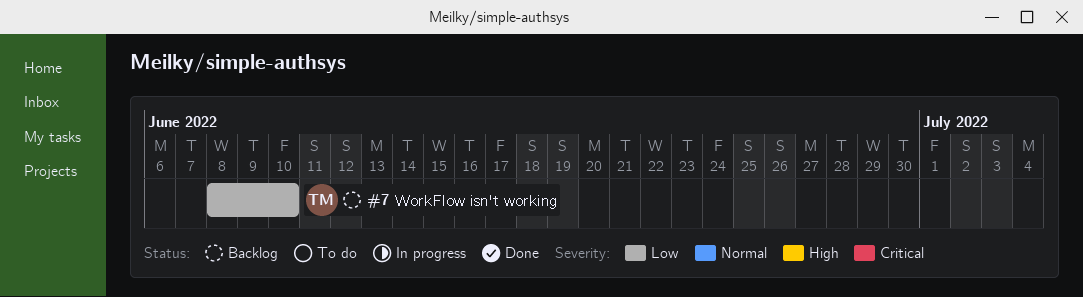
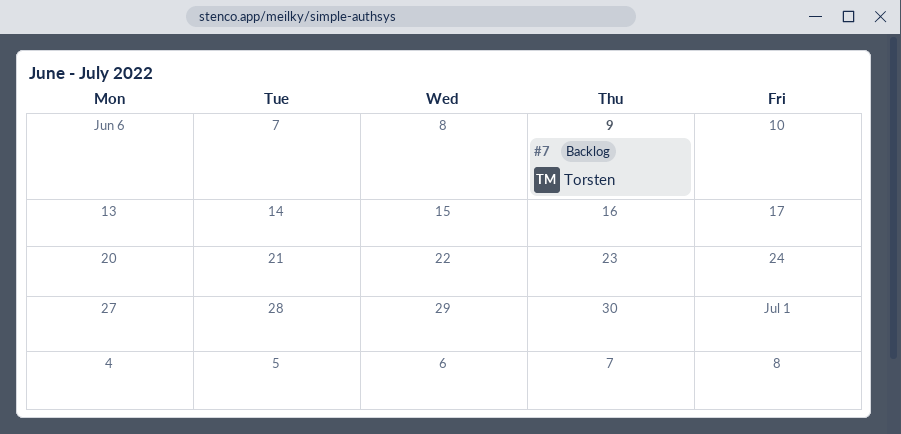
#7, due: Jun 10 -> Jun 9

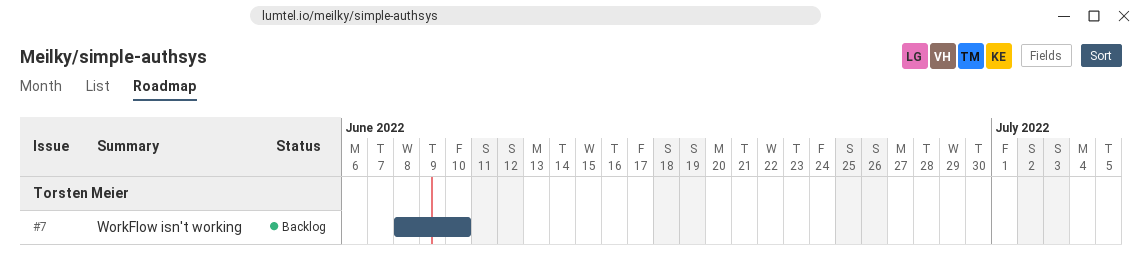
#7, due: Jun 9 -> Jun 10

